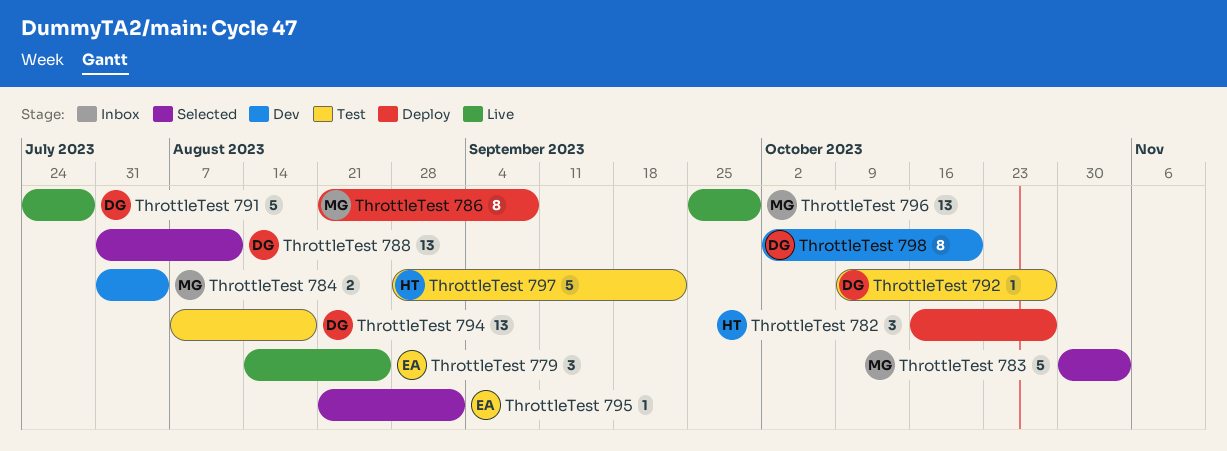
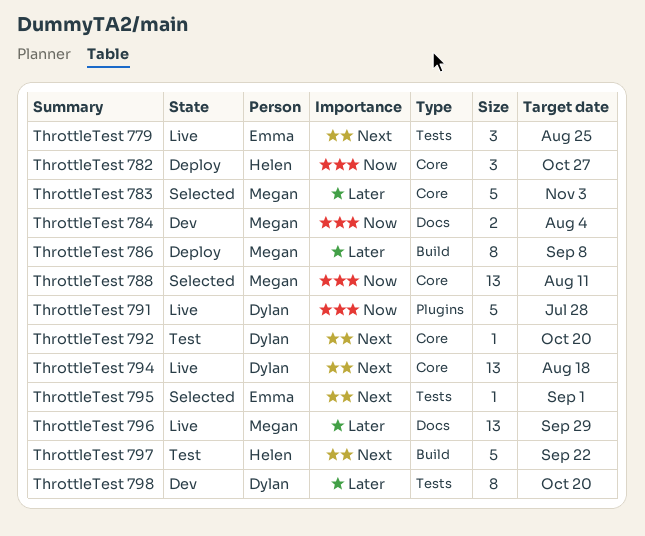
ThrottleTest 788, owner: Dylan -> Megan
ThrottleTest 792, due: Oct 27 -> Oct 20
ThrottleTest 794, status: Test -> Live

